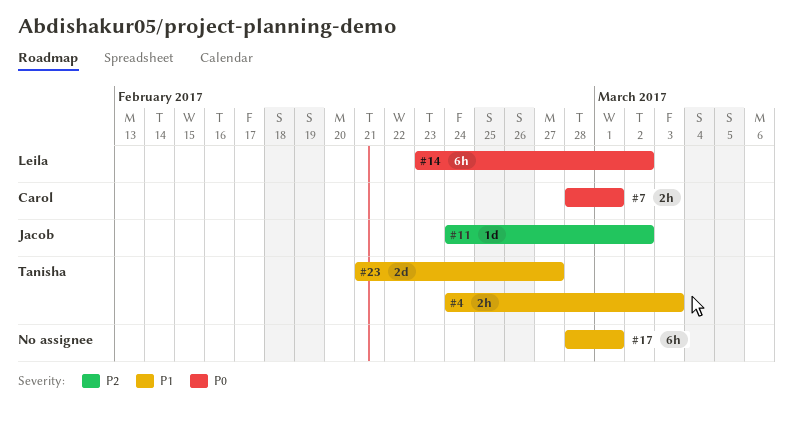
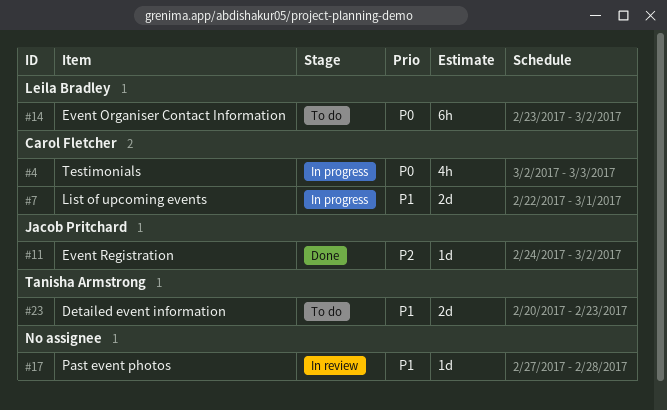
#4, owner: Tanisha Armstrong -> Carol Fletcher
#4, priority: P1 -> P0
#4, estimate: 2h -> 4h
#4, start: Feb 24 -> Mar 2
#7, priority: P0 -> P1
#7, estimate: 2h -> 2d
#7, start: Feb 28 -> Feb 22
#17, estimate: 6h -> 1d
#17, start: Feb 28 -> Feb 27
#17, due: Mar 1 -> Feb 28
#23, start: Feb 21 -> Feb 20
#23, due: Feb 27 -> Feb 23

